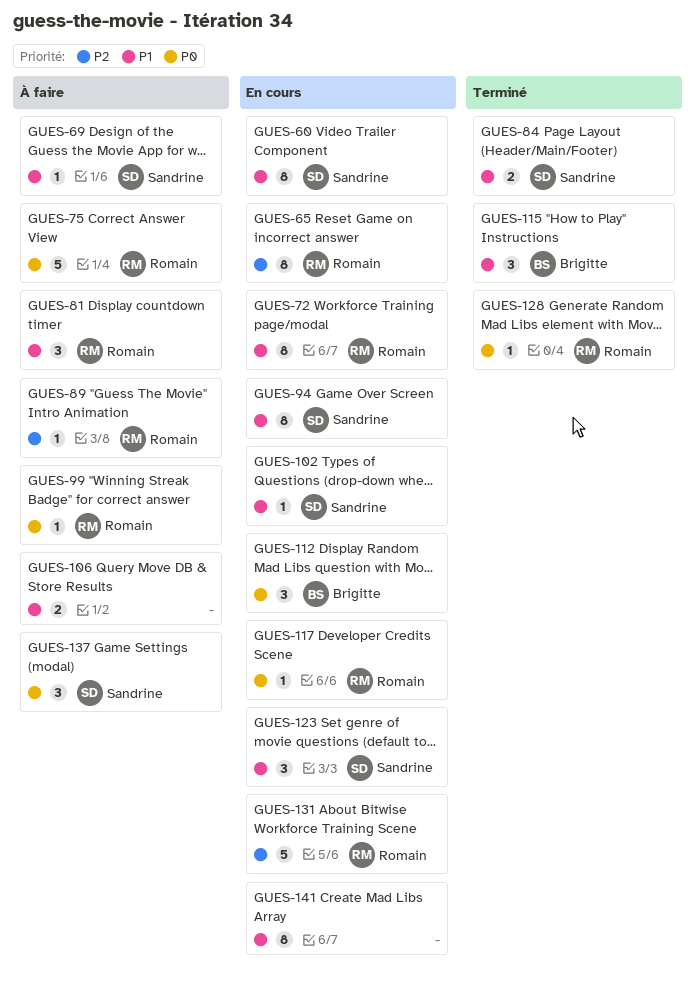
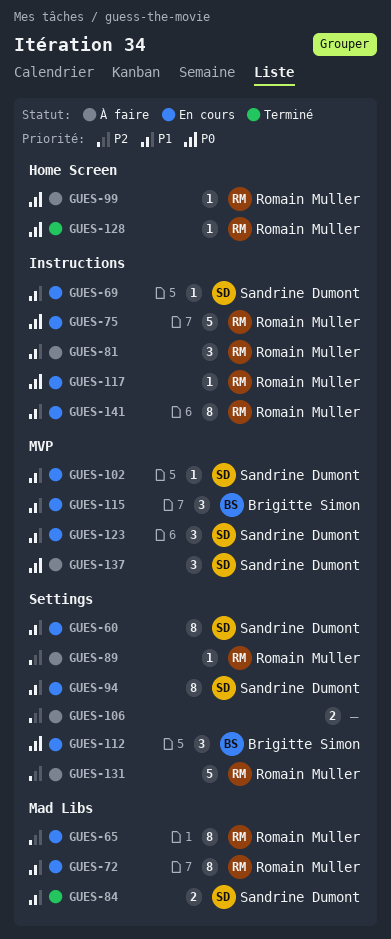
GUES-69, status: À faire -> En cours
GUES-75, status: À faire -> En cours
GUES-106, priority: P1 -> P2
GUES-115, status: Terminé -> En cours
GUES-131, status: En cours -> À faire
GUES-141, owner: none -> Romain Muller

